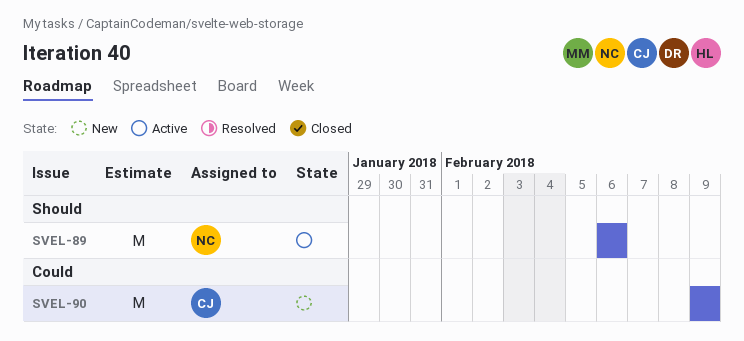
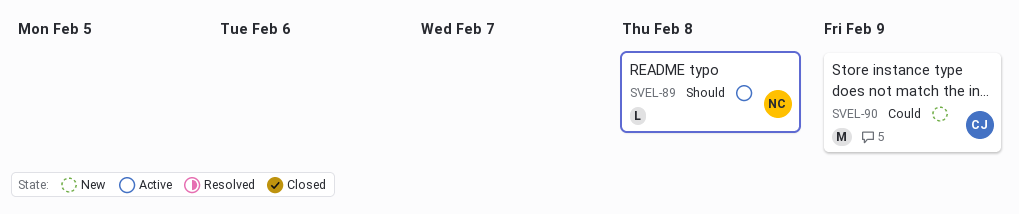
SVEL-89, estimate: M -> L
SVEL-89, due: Feb 6 -> Feb 8

